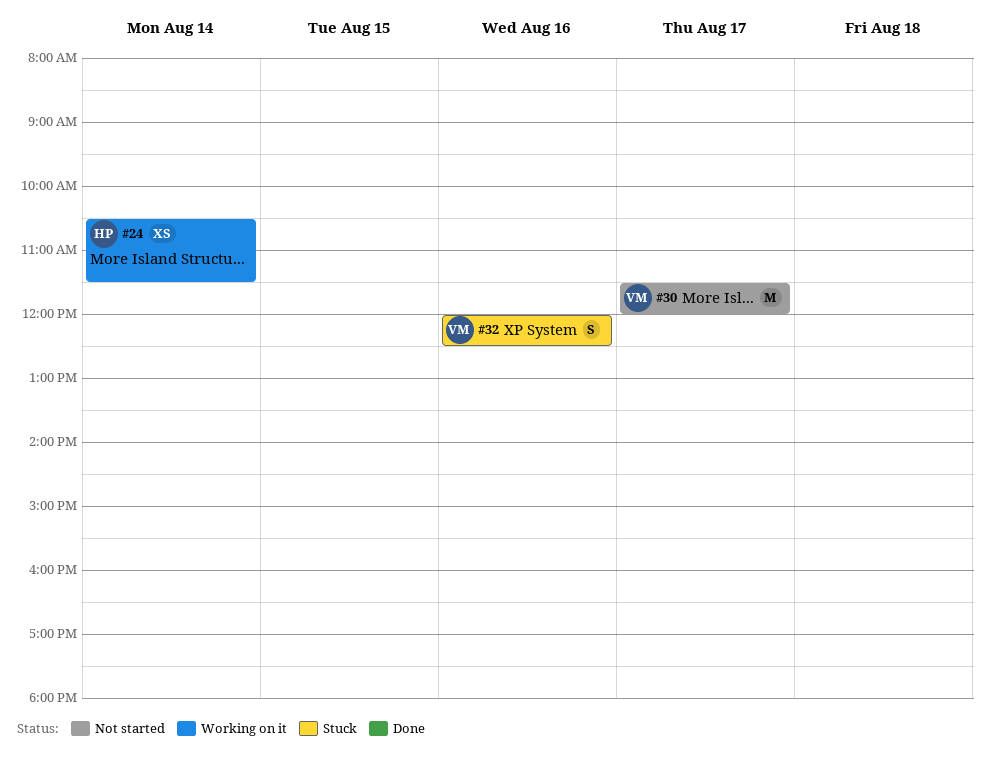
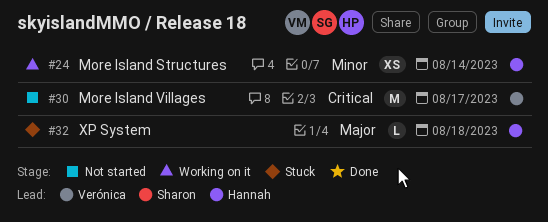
#32, owner: Verónica -> Hannah
#32, estimate: S -> L
#32, day: Aug 16 -> Aug 18

